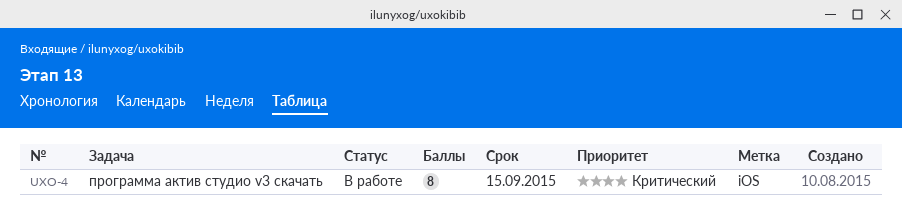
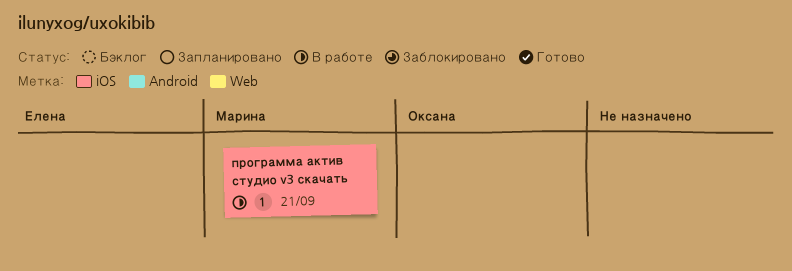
программа актив студио v3 скачать, estimate: 8 -> 1
программа актив студио v3 скачать, due: Sep 15 -> Sep 21

